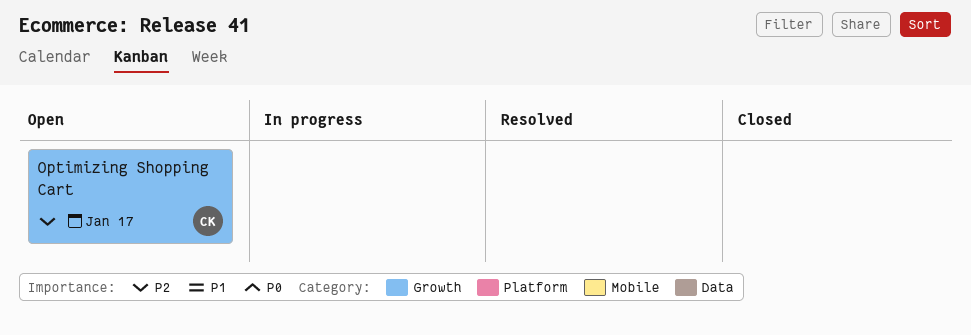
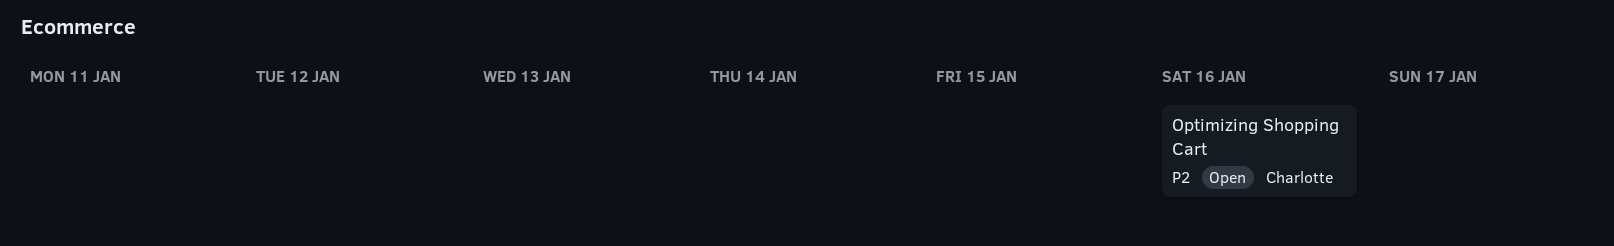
Optimizing Shopping Cart, due: Jan 17 -> Jan 16

